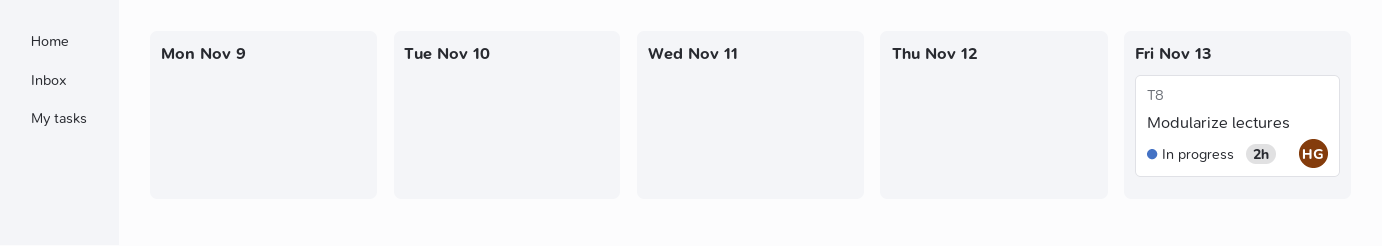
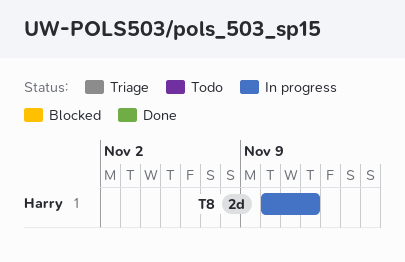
T8, estimate: 2h -> 2d
T8, due: Nov 13 -> Nov 12

